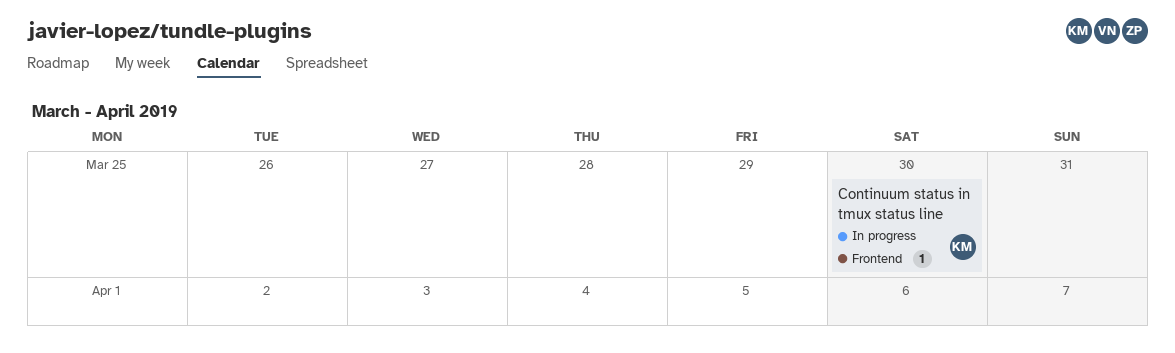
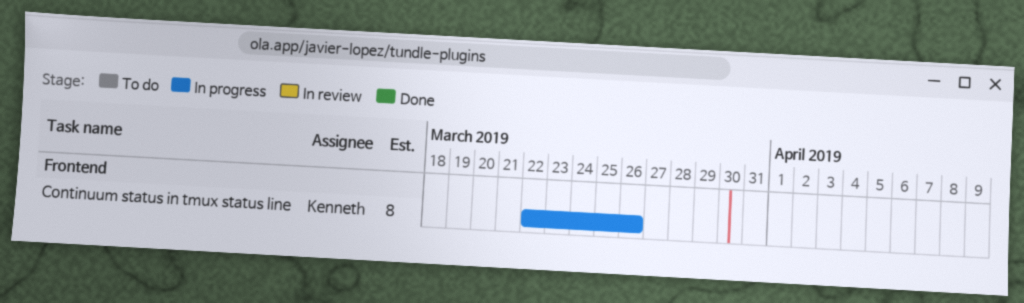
Continuum status in tmux status line, estimate: 1 -> 8
Continuum status in tmux status line, due: Mar 30 -> Mar 26

